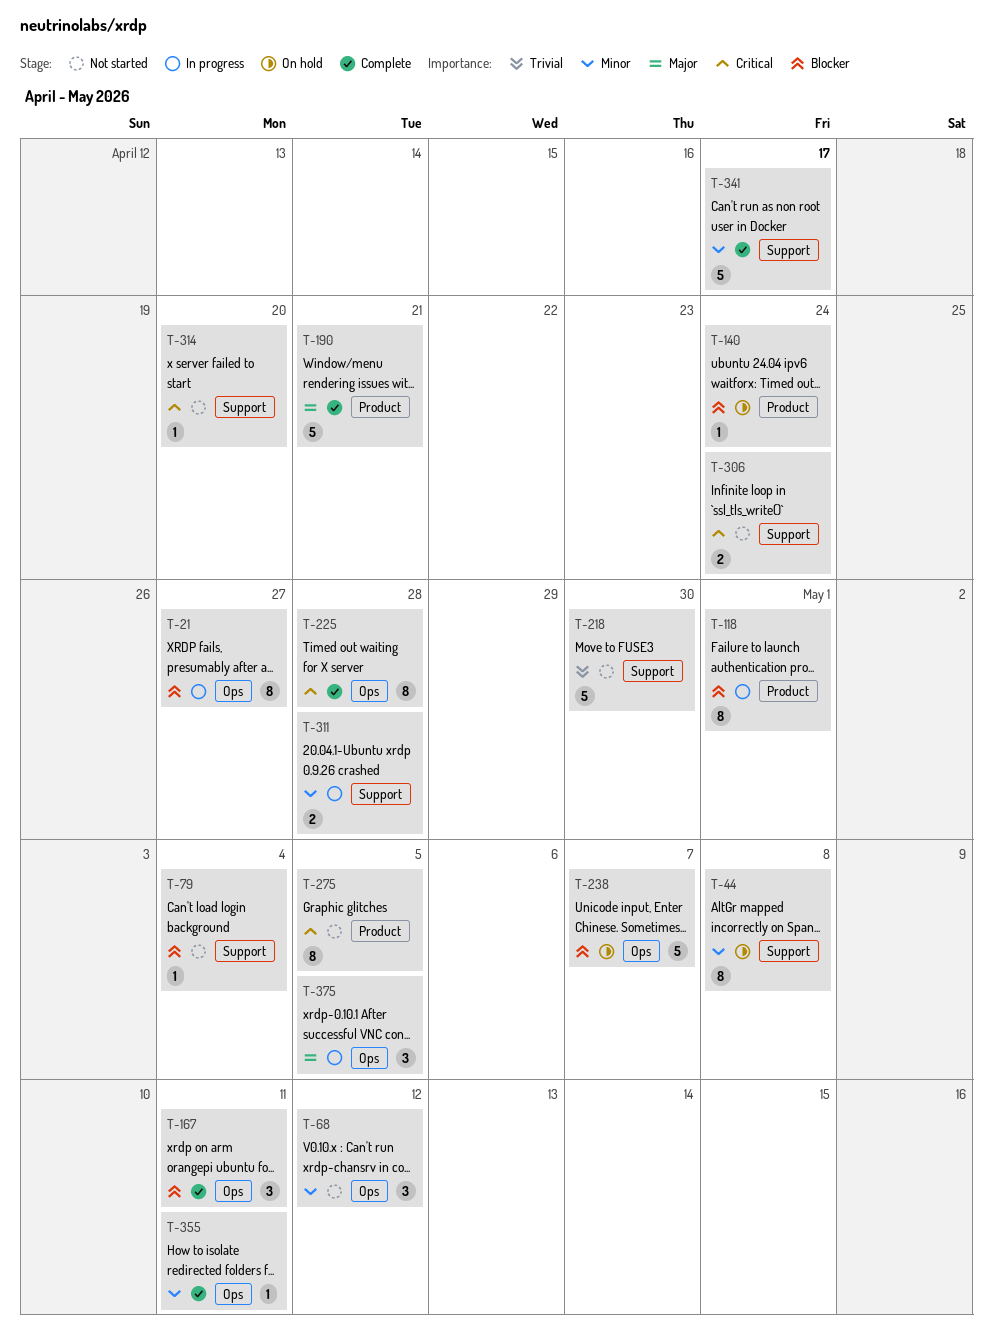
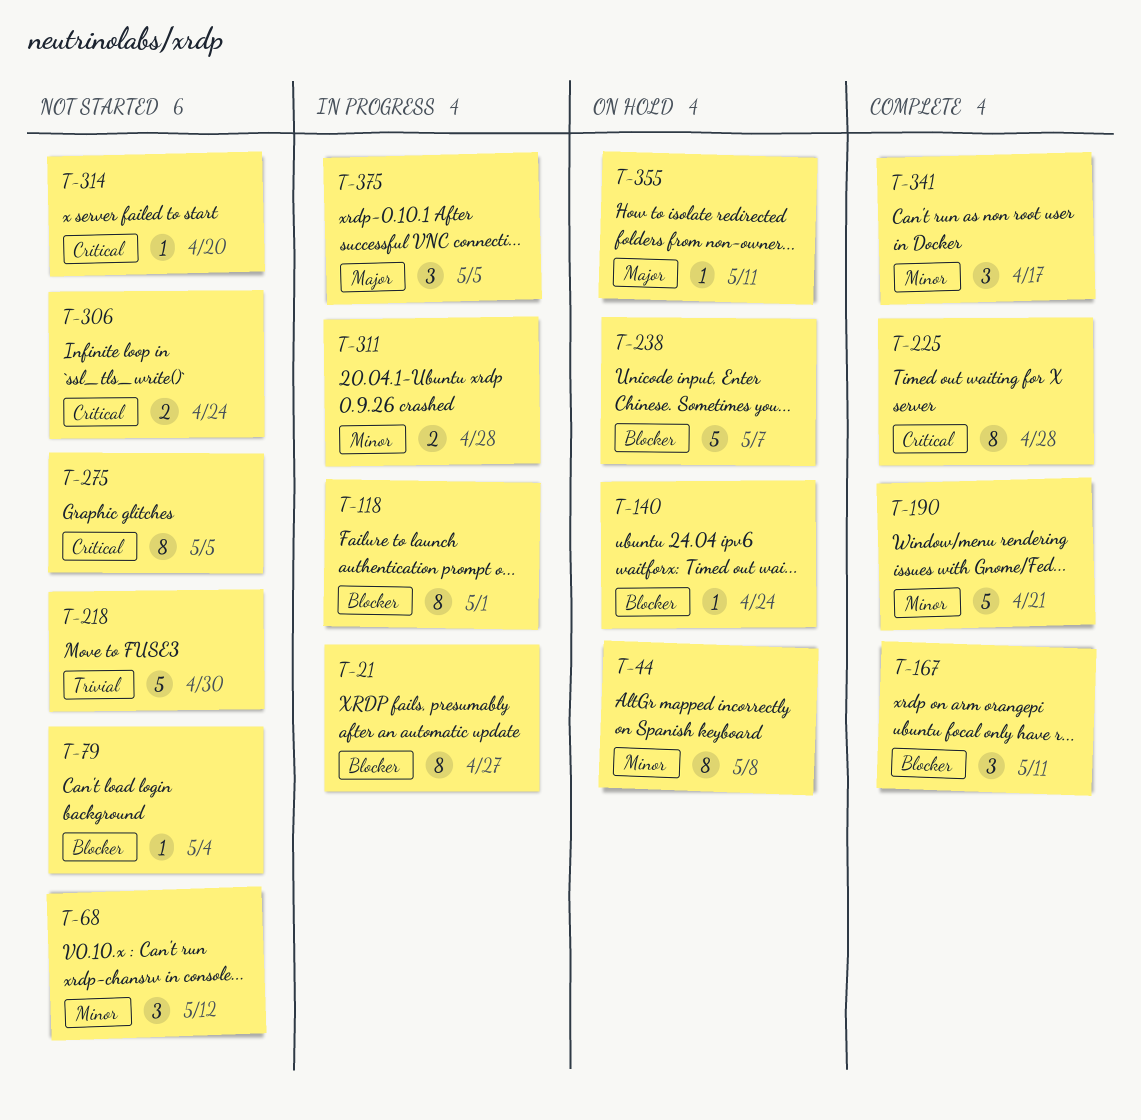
T-190, priority: Major -> Minor
T-341, estimate: 5 -> 3
T-355, status: Complete -> On hold
T-355, priority: Minor -> Major

